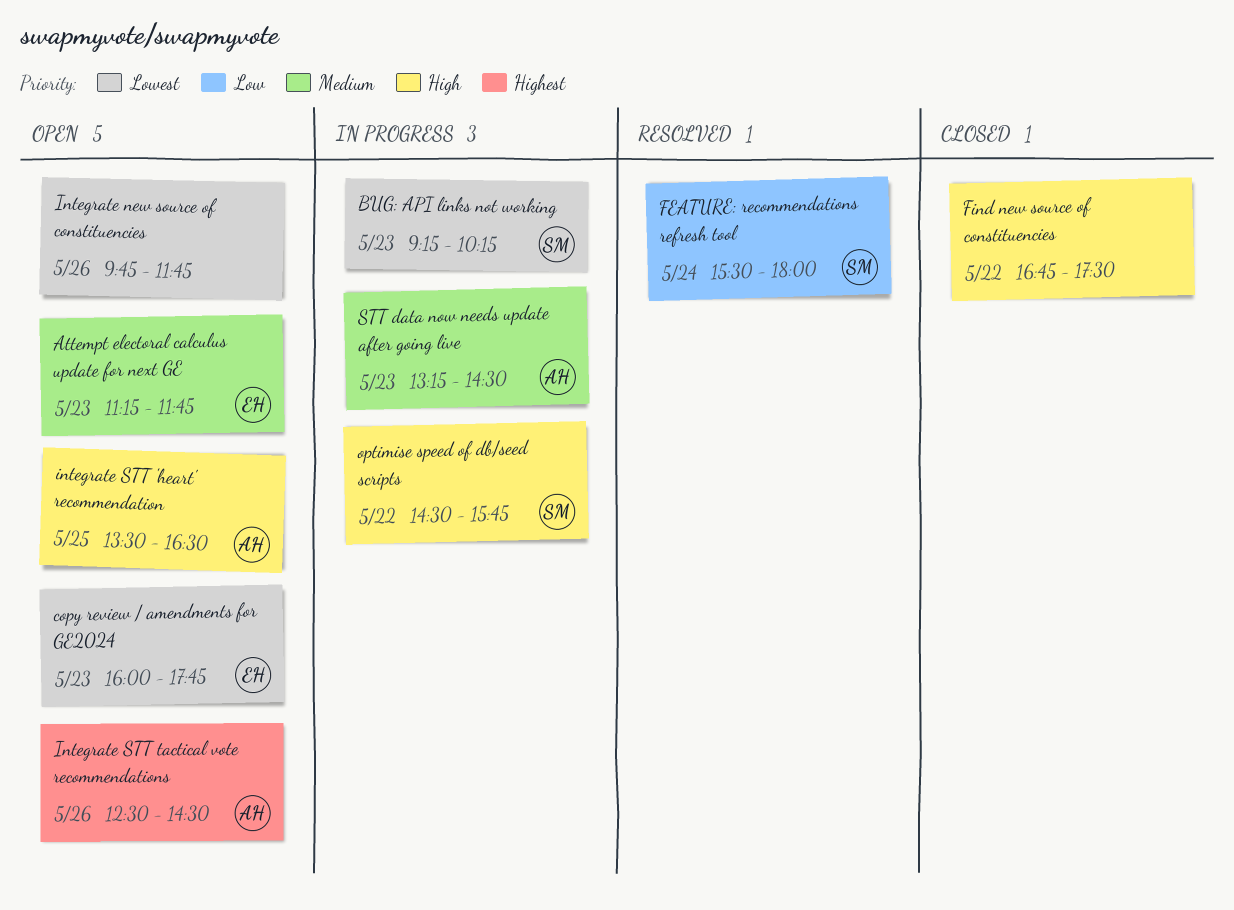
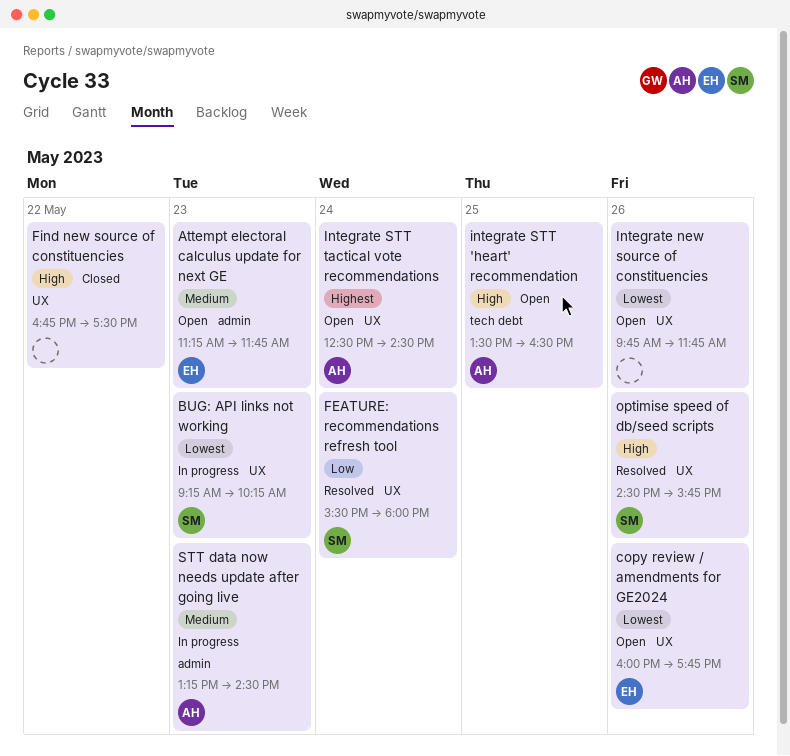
copy review / amendments for GE2024, day: May 23 -> May 26
Integrate STT tactical vote recommendations, day: May 26 -> May 24
optimise speed of db/seed scripts, status: In progress -> Resolved
optimise speed of db/seed scripts, day: May 22 -> May 26

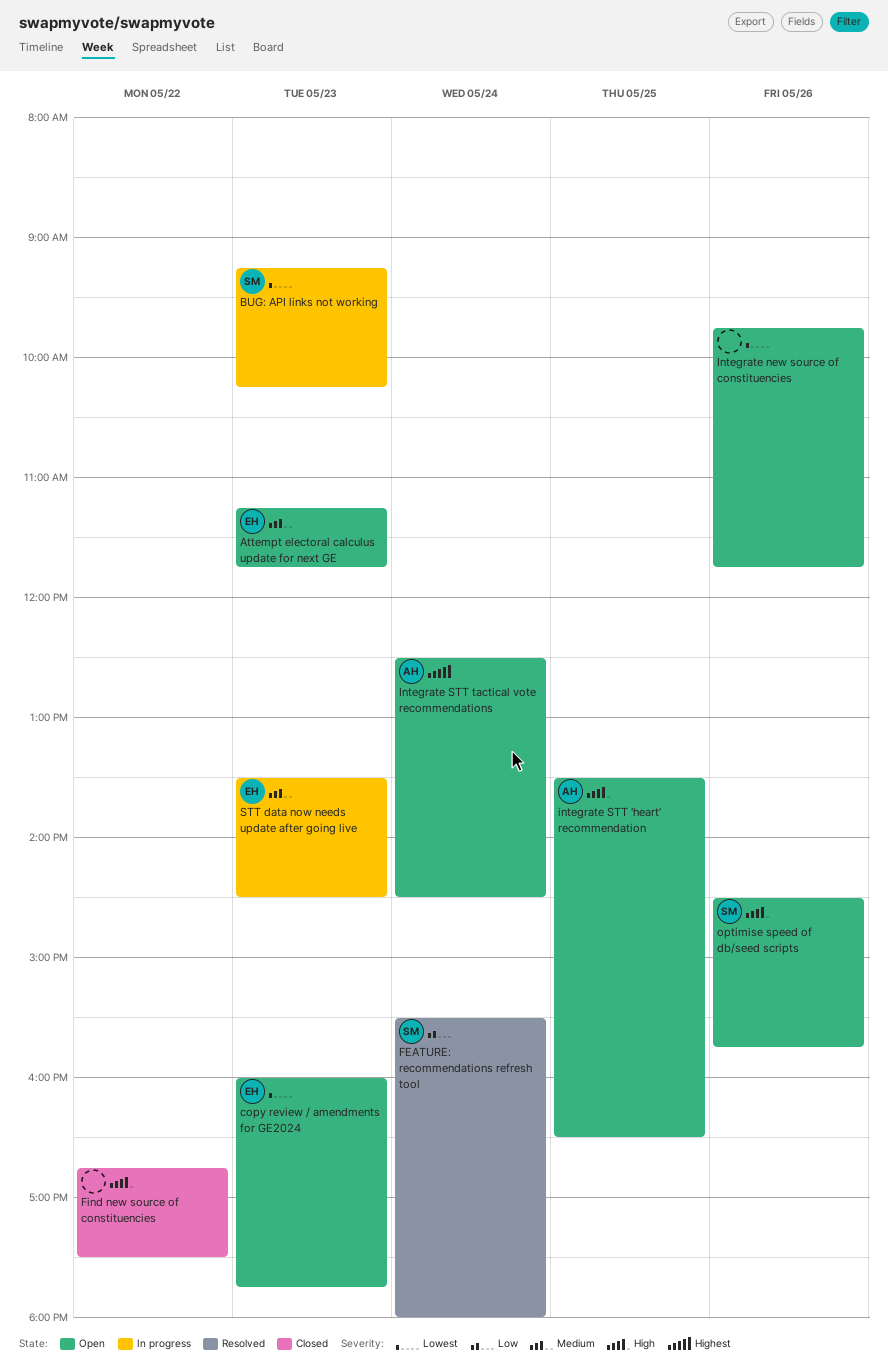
copy review / amendments for GE2024, day: May 26 -> May 23
optimise speed of db/seed scripts, status: Resolved -> Open
STT data now needs update after going live, owner: AH -> EH
STT data now needs update after going live, begins: 13:15 -> 13:30

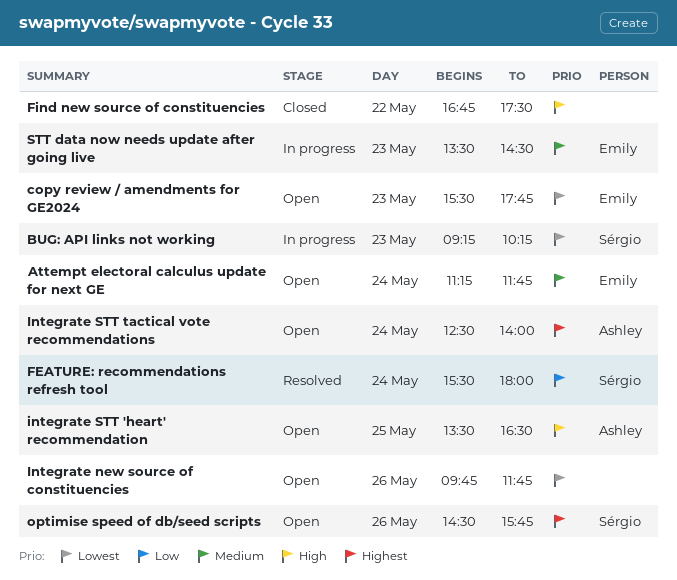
Attempt electoral calculus update for next GE, day: May 23 -> May 24
copy review / amendments for GE2024, begins: 16:00 -> 15:30
Integrate STT tactical vote recommendations, ends: 14:30 -> 14:00
optimise speed of db/seed scripts, priority: High -> Highest

